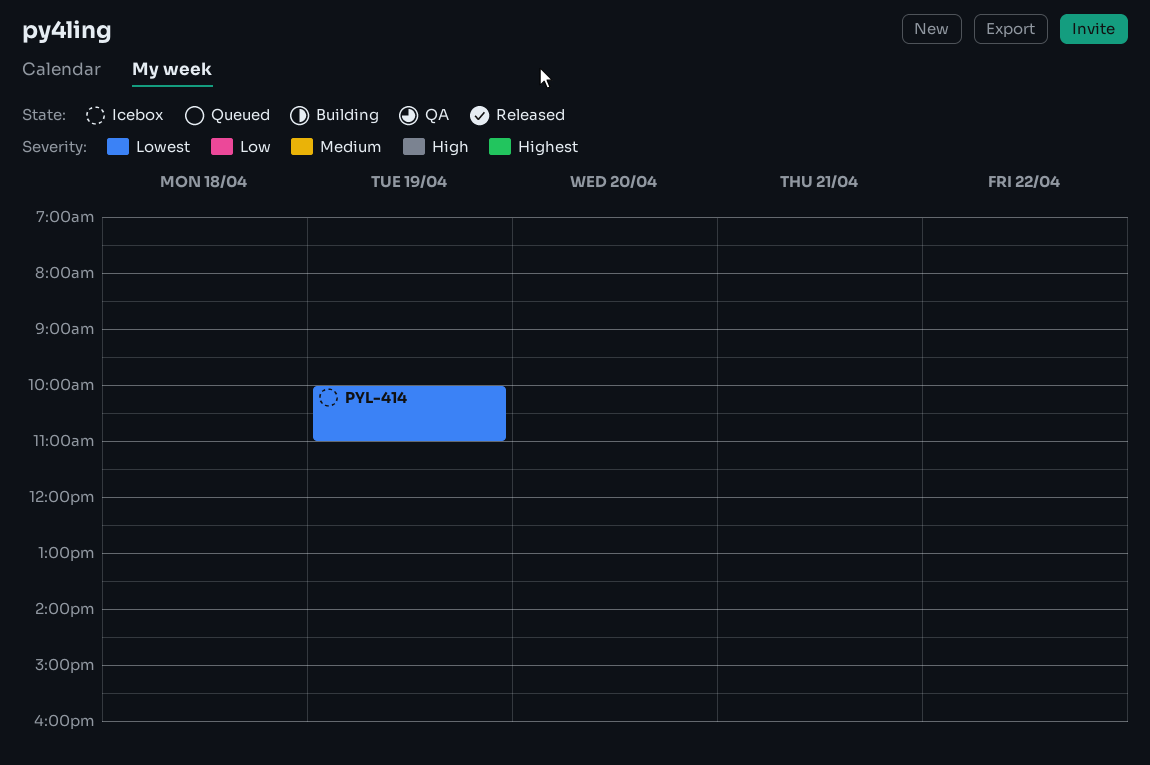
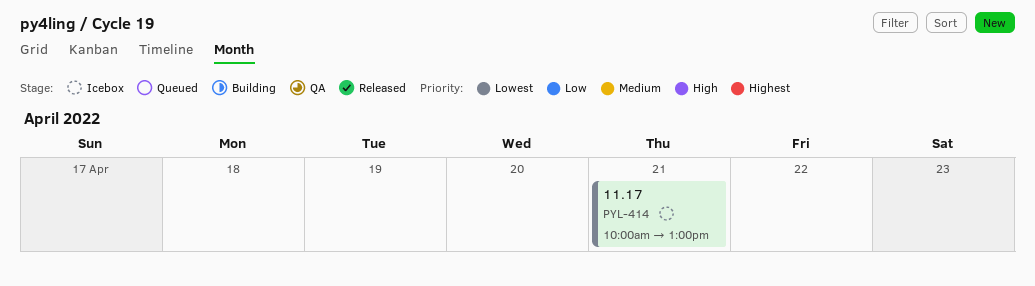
PYL-414, day: Apr 19 -> Apr 21
PYL-414, ends: 11:00 -> 13:00

